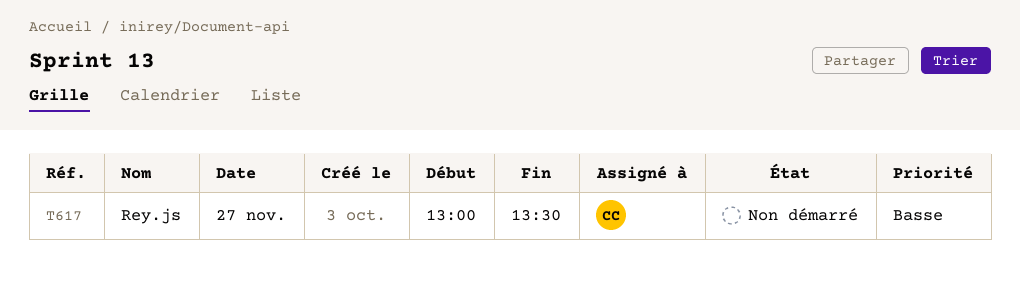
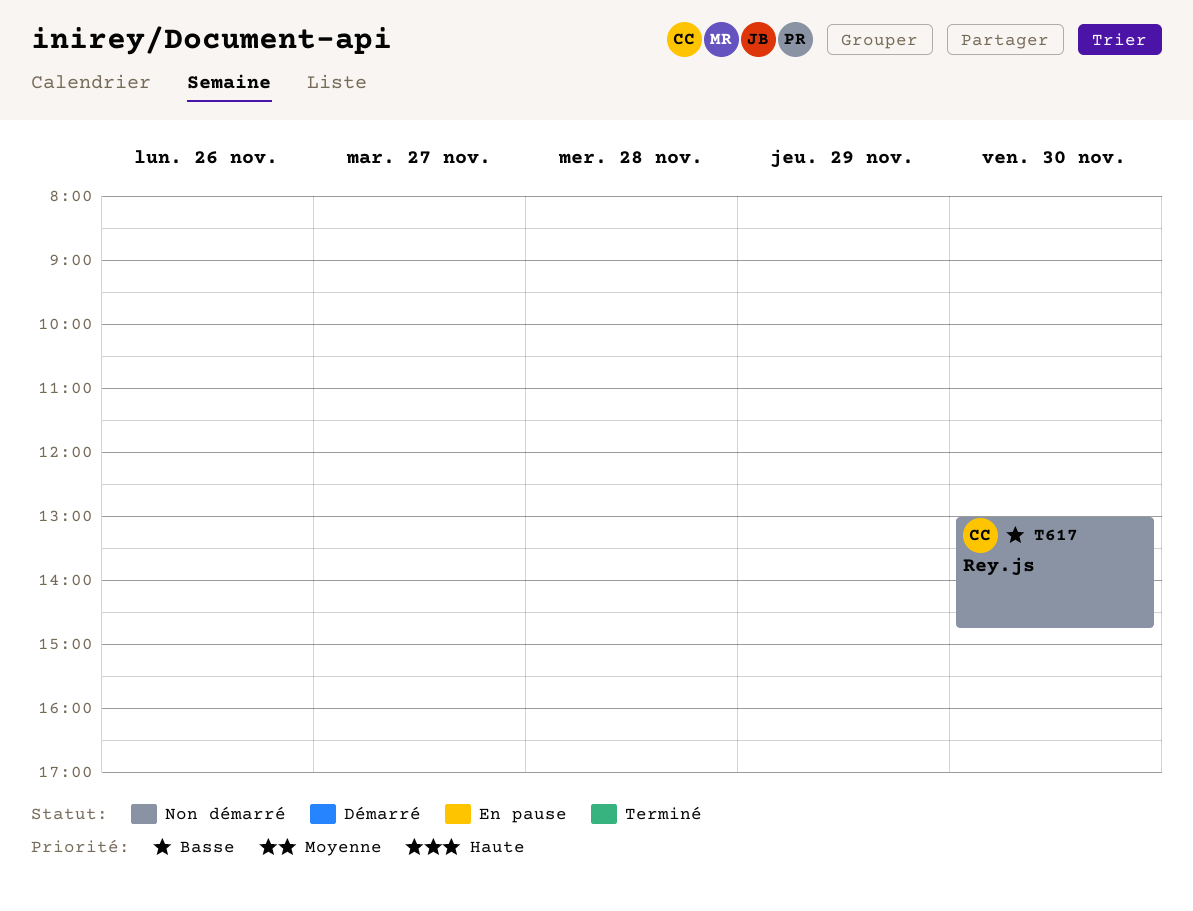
T617, day: Nov 27 -> Nov 30
T617, ends: 13:30 -> 14:45

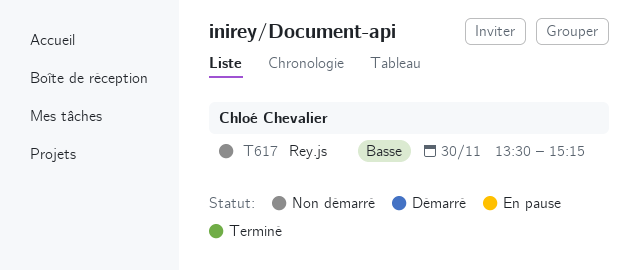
T617, begins: 13:00 -> 13:30
T617, ends: 14:45 -> 15:15

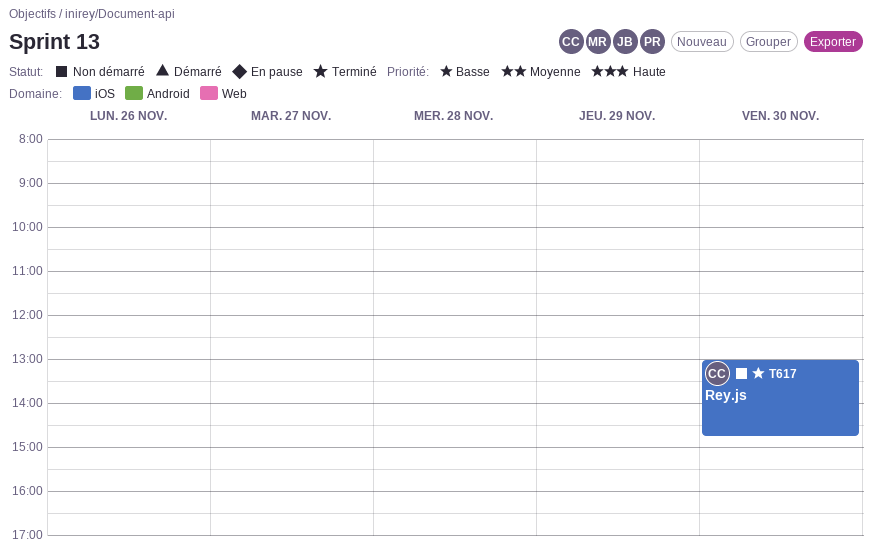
T617, begins: 13:30 -> 13:00
T617, ends: 15:15 -> 14:45

